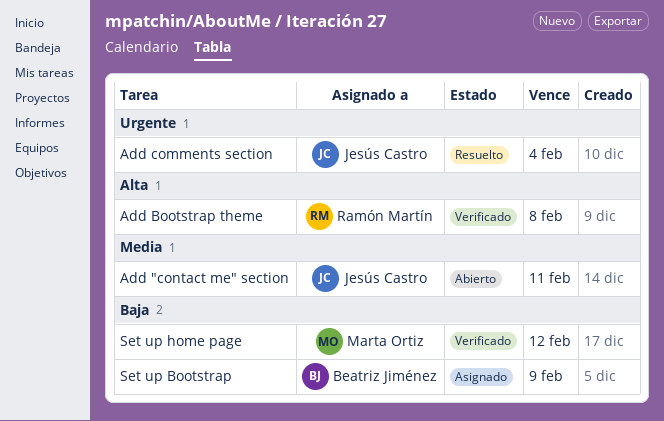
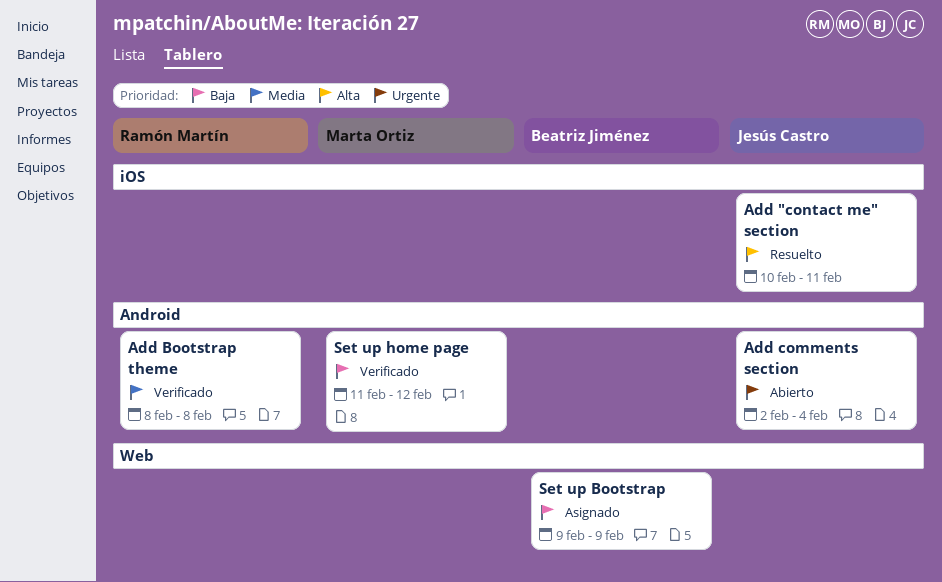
Add "contact me" section, status: Abierto -> Resuelto
Add "contact me" section, priority: Media -> Alta
Add Bootstrap theme, priority: Alta -> Media
Add comments section, status: Resuelto -> Abierto

